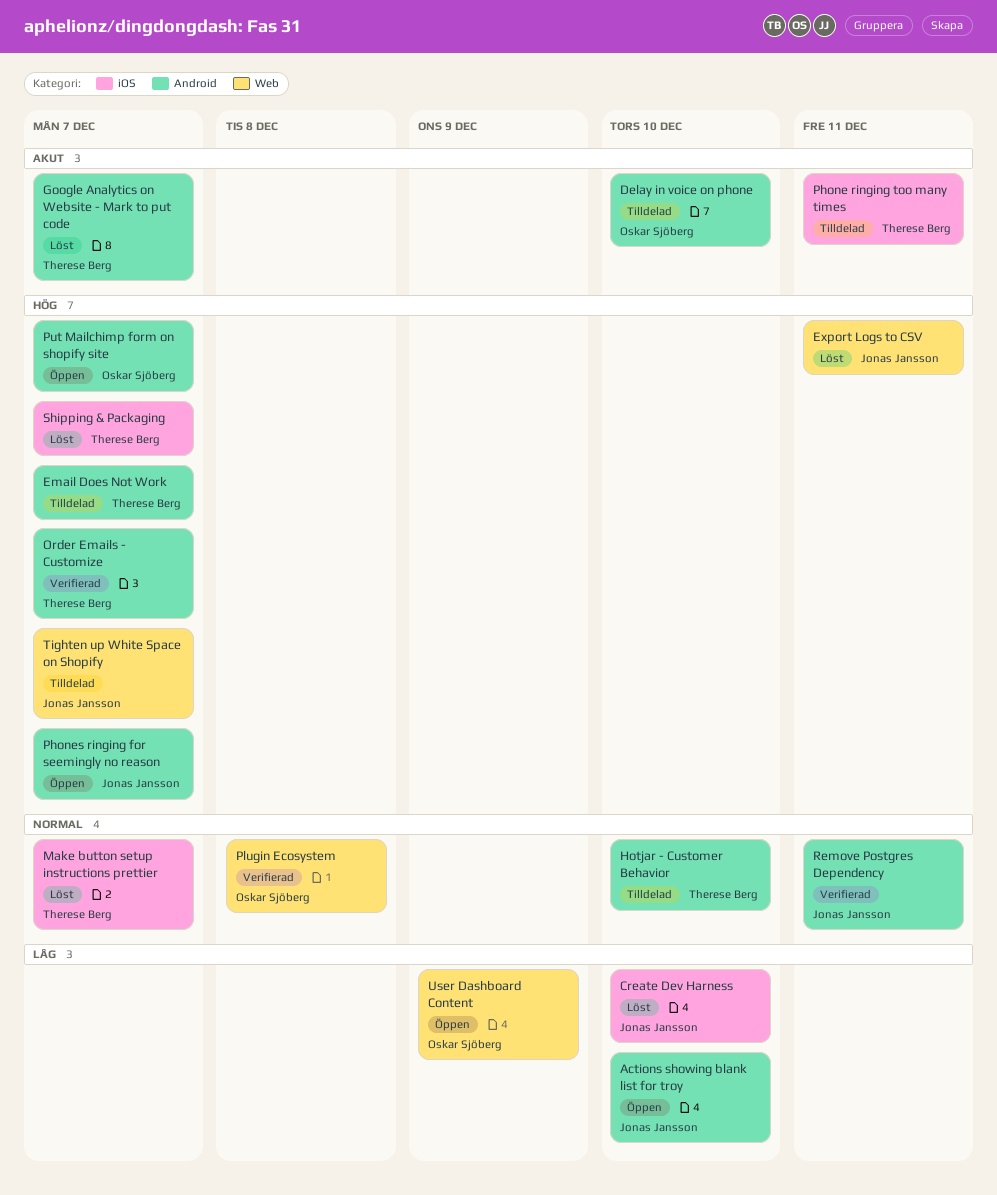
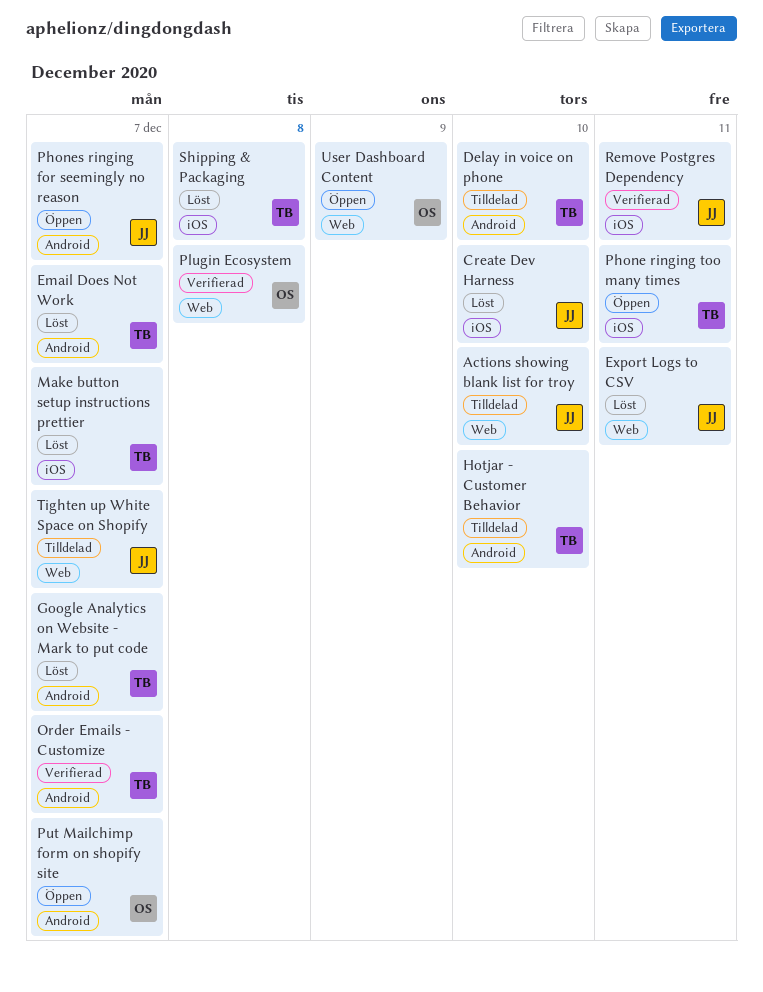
Actions showing blank list for troy, status: Öppen -> Tilldelad
Actions showing blank list for troy, label: Android -> Web
Delay in voice on phone, owner: Oskar Sjöberg -> Therese Berg
Email Does Not Work, status: Tilldelad -> Löst
Phone ringing too many times, status: Tilldelad -> Öppen
Remove Postgres Dependency, label: Android -> iOS
Shipping & Packaging, due: Dec 7 -> Dec 8

